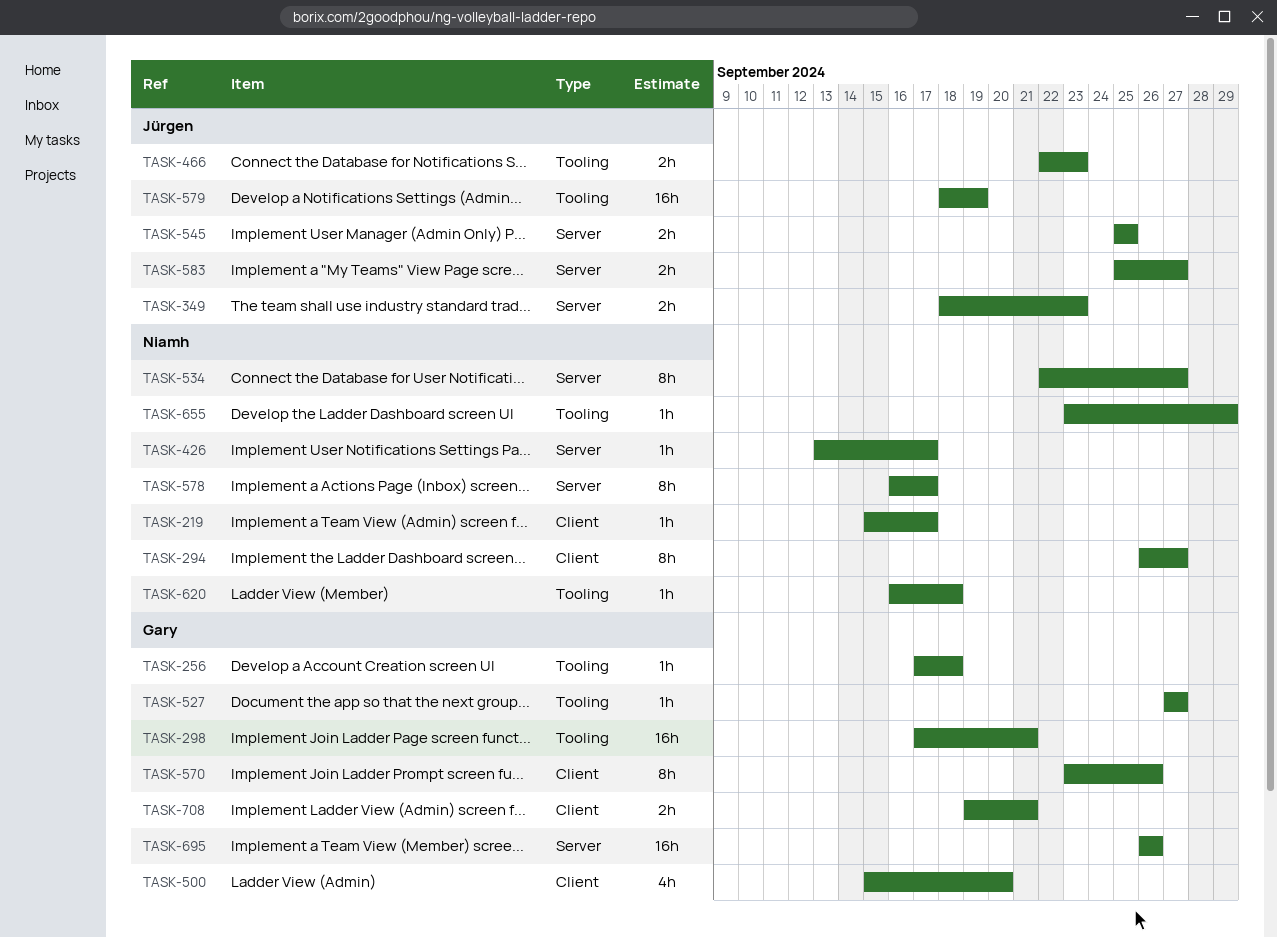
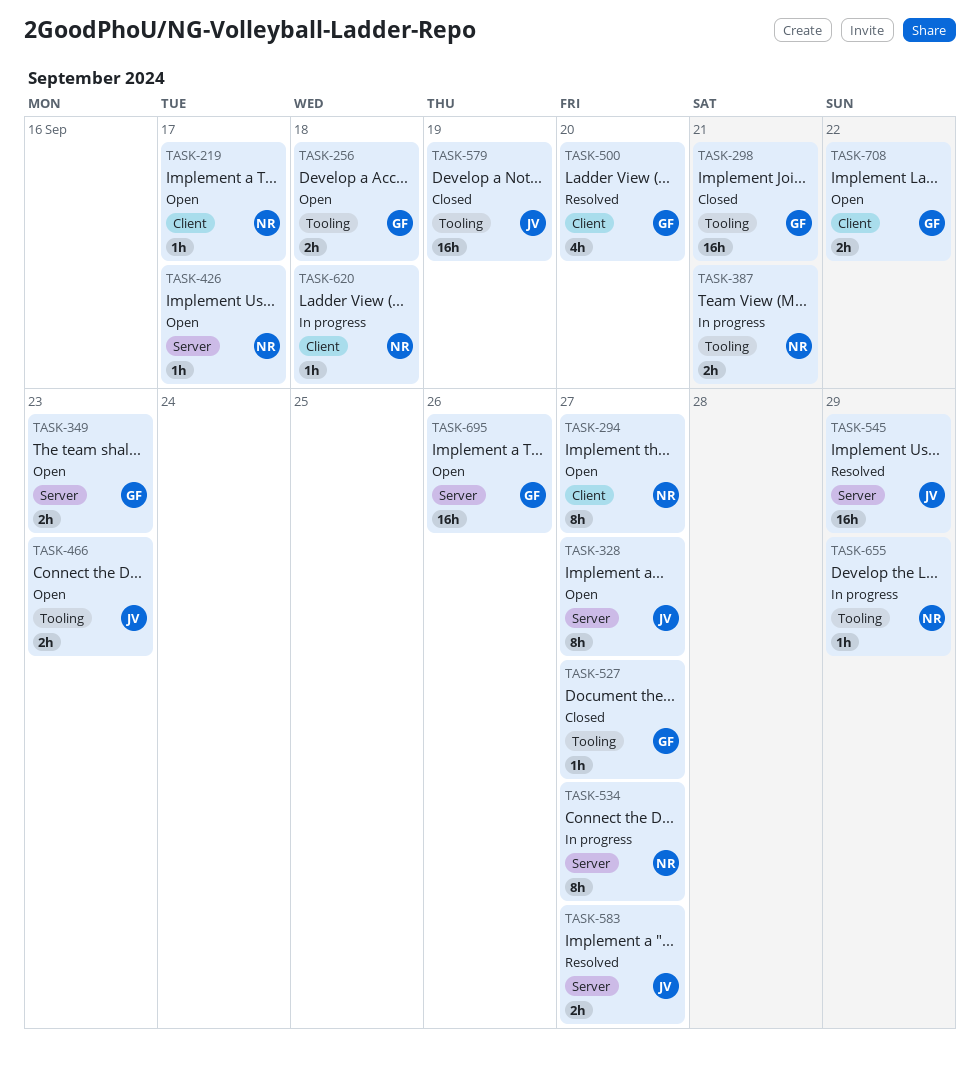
TASK-256, estimate: 1h -> 2h
TASK-328: none -> present
TASK-349, owner: Jürgen -> Gary
TASK-387: none -> present
TASK-545, estimate: 2h -> 16h
TASK-545, due: Sep 25 -> Sep 29
TASK-570: present -> none
TASK-578: present -> none
TASK-620, label: Tooling -> Client
TASK-708, due: Sep 21 -> Sep 22

